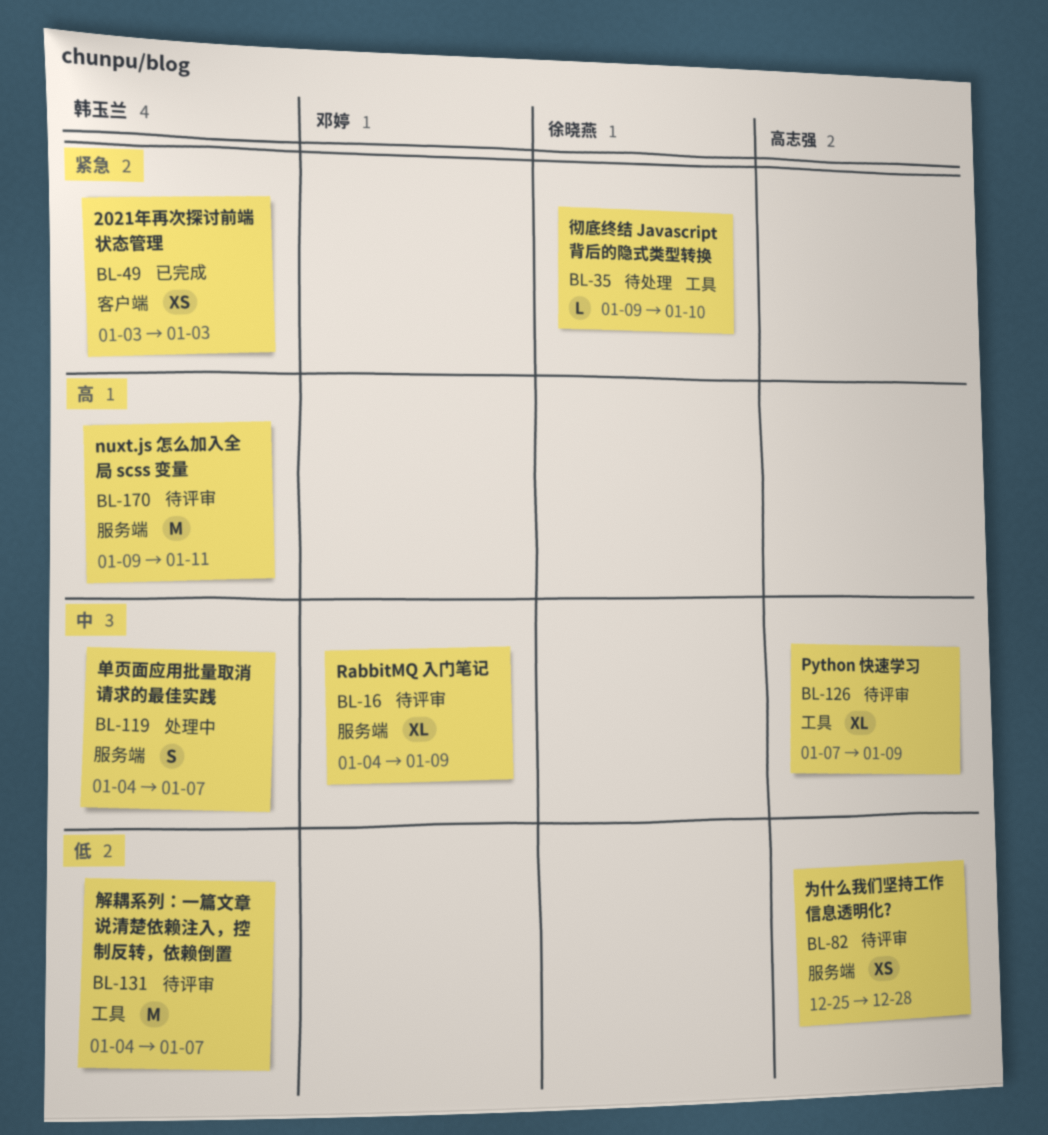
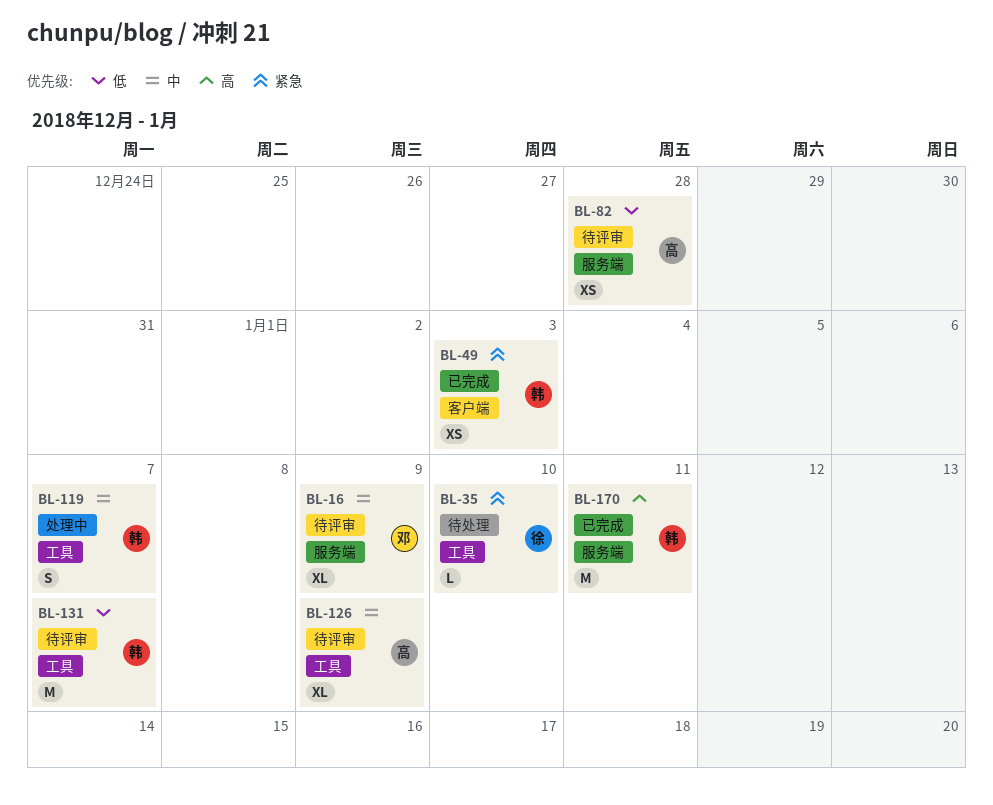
BL-119, label: 服务端 -> 工具
BL-170, status: 待评审 -> 已完成

